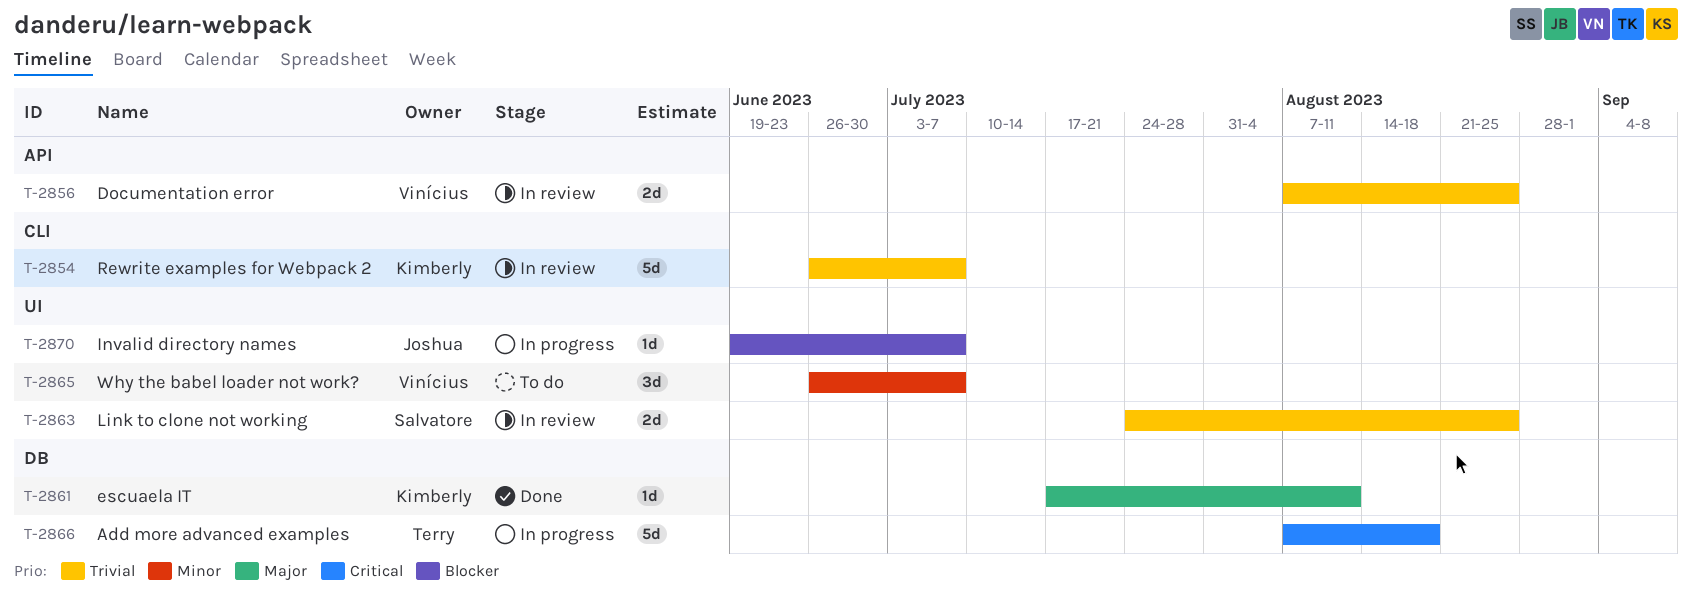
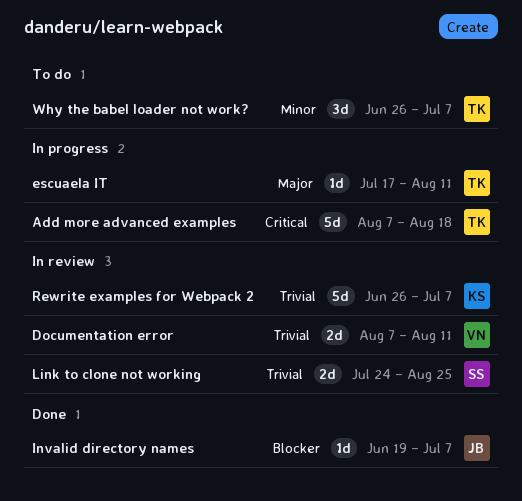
Documentation error, due: Aug 25 -> Aug 11
escuaela IT, status: Done -> In progress
escuaela IT, owner: Kimberly -> Terry
Invalid directory names, status: In progress -> Done
Why the babel loader not work?, owner: Vinícius -> Terry

